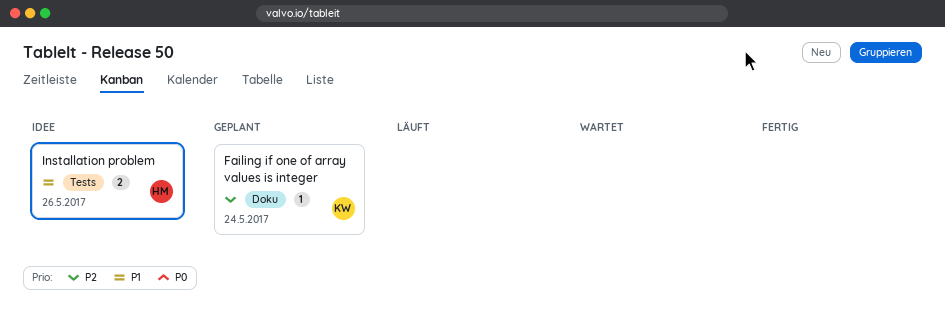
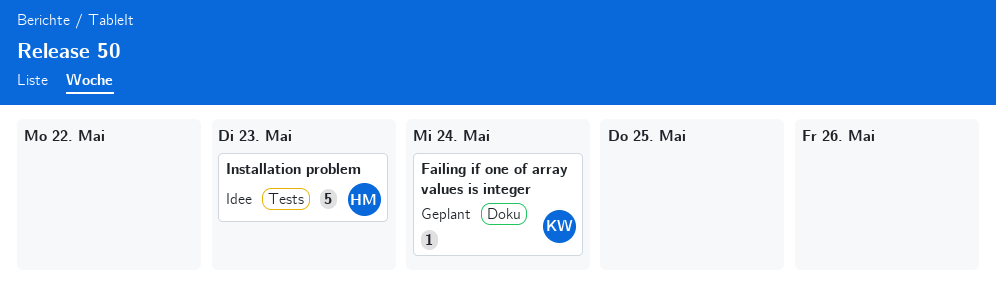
Installation problem, estimate: 2 -> 5
Installation problem, due: May 26 -> May 23

